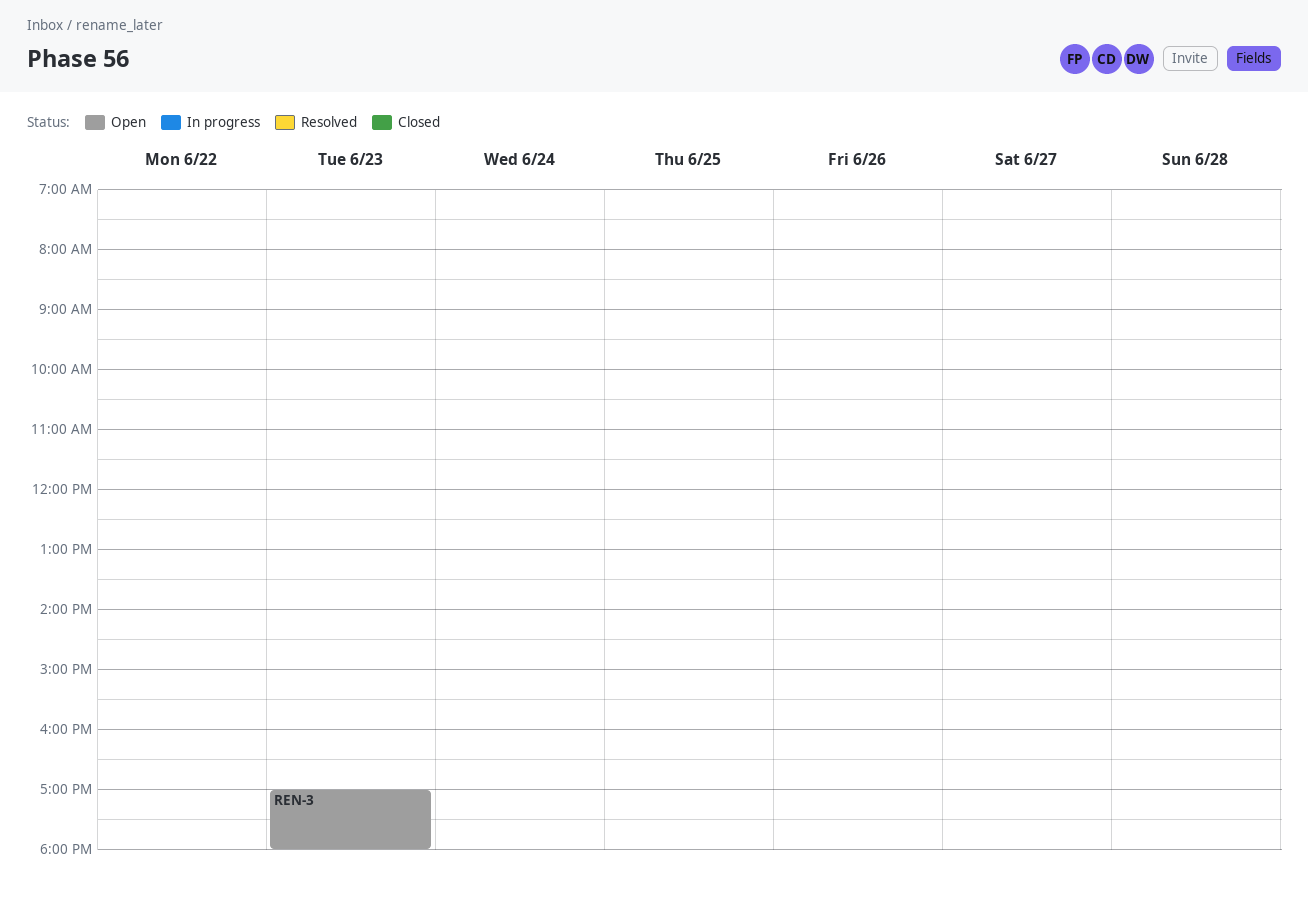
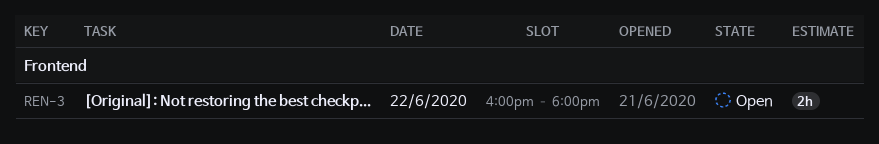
REN-3, day: Jun 23 -> Jun 22
REN-3, begins: 17:00 -> 16:00

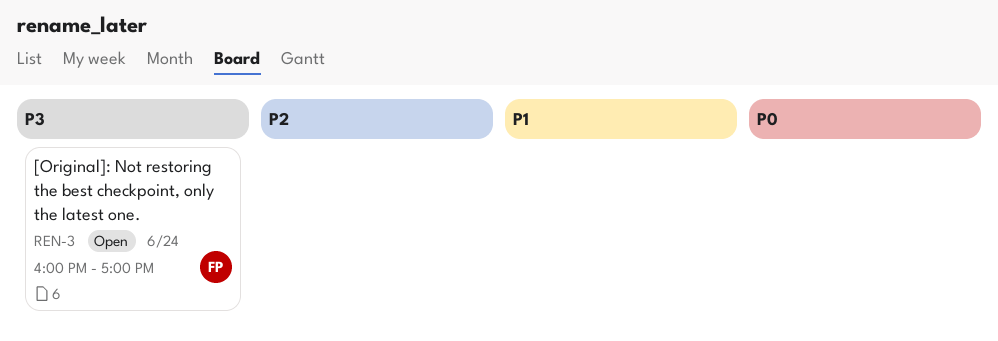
REN-3, day: Jun 22 -> Jun 24
REN-3, ends: 18:00 -> 17:00

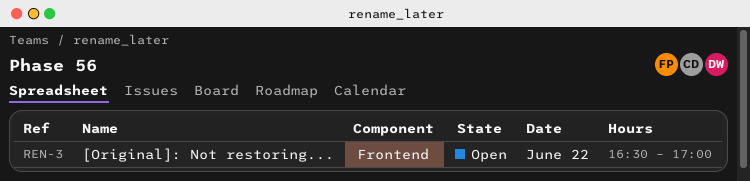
REN-3, day: Jun 24 -> Jun 22
REN-3, begins: 16:00 -> 16:30

